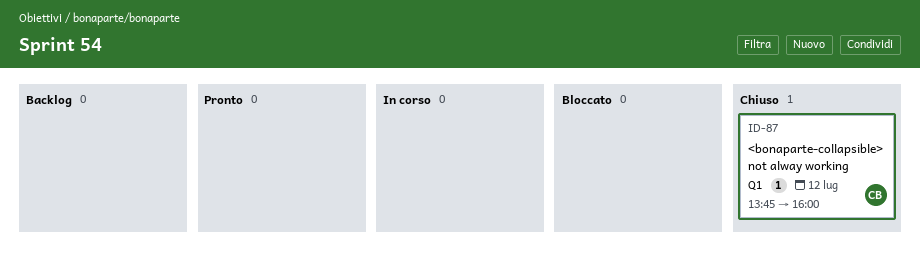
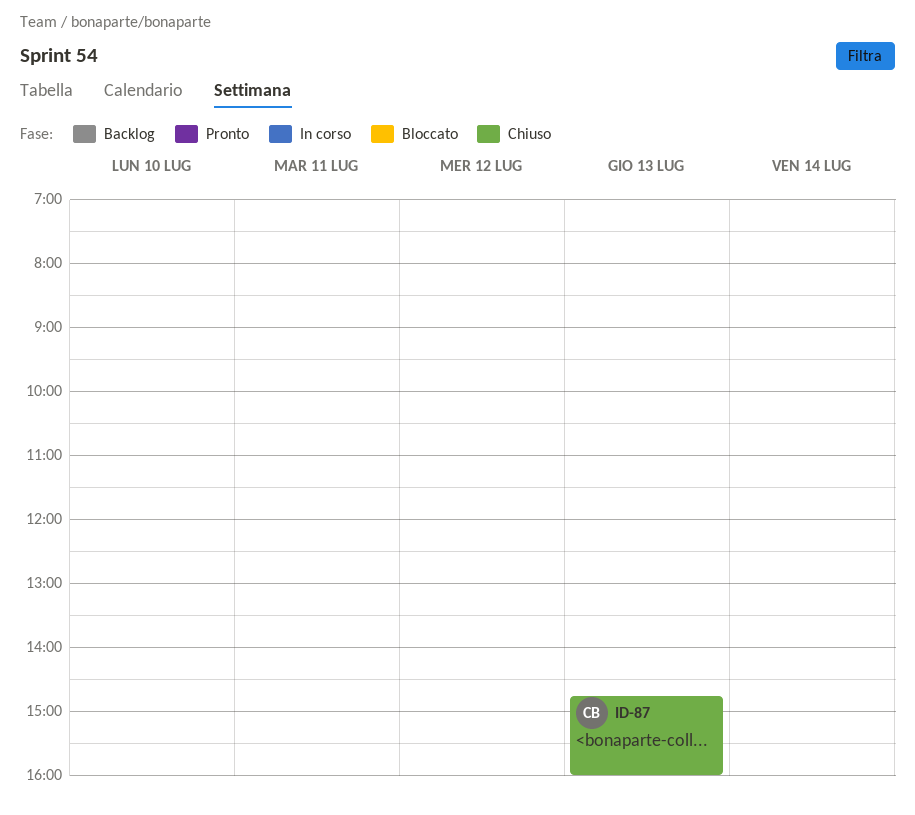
ID-87, day: Jul 12 -> Jul 13
ID-87, begins: 13:45 -> 14:45

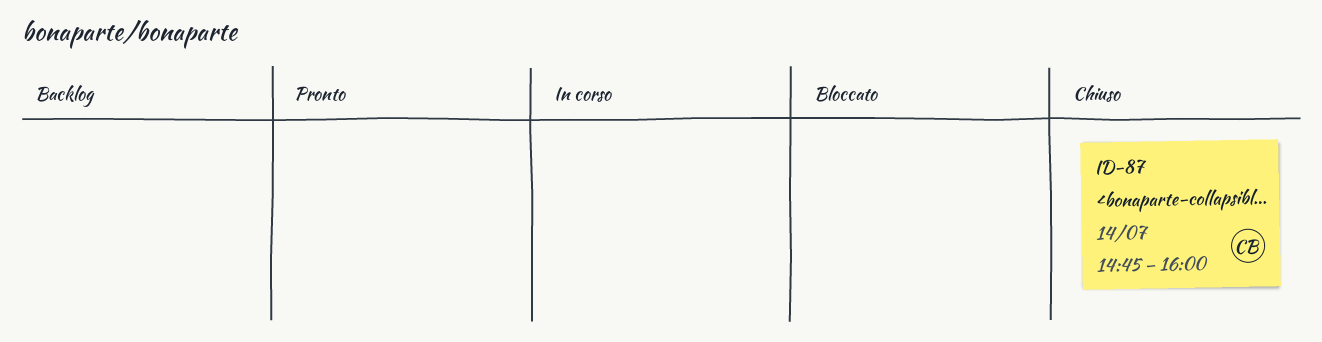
ID-87, day: Jul 13 -> Jul 14

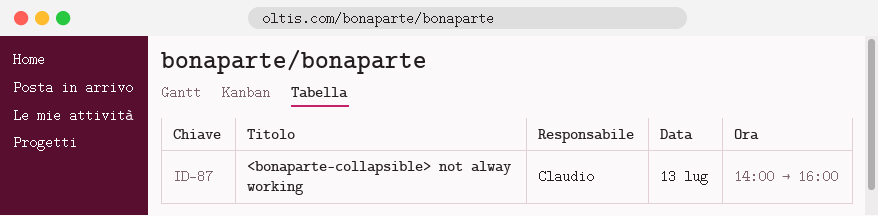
ID-87, day: Jul 14 -> Jul 13
ID-87, begins: 14:45 -> 14:00

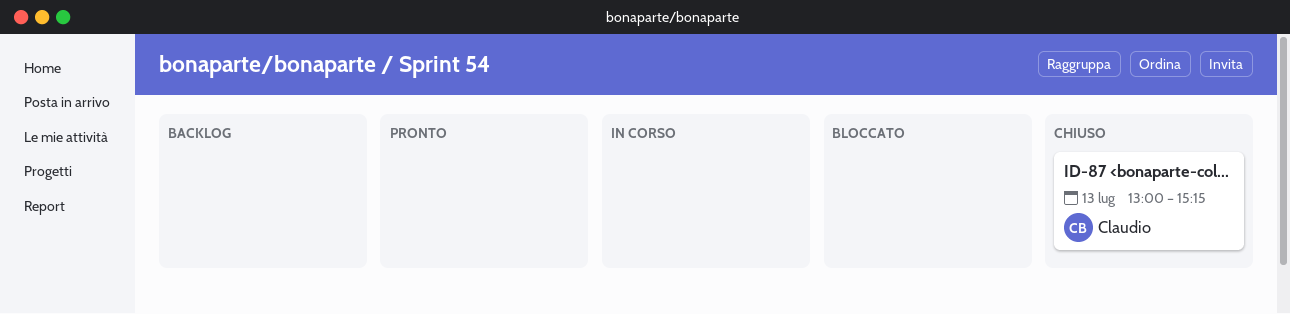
ID-87, begins: 14:00 -> 13:00
ID-87, ends: 16:00 -> 15:15

